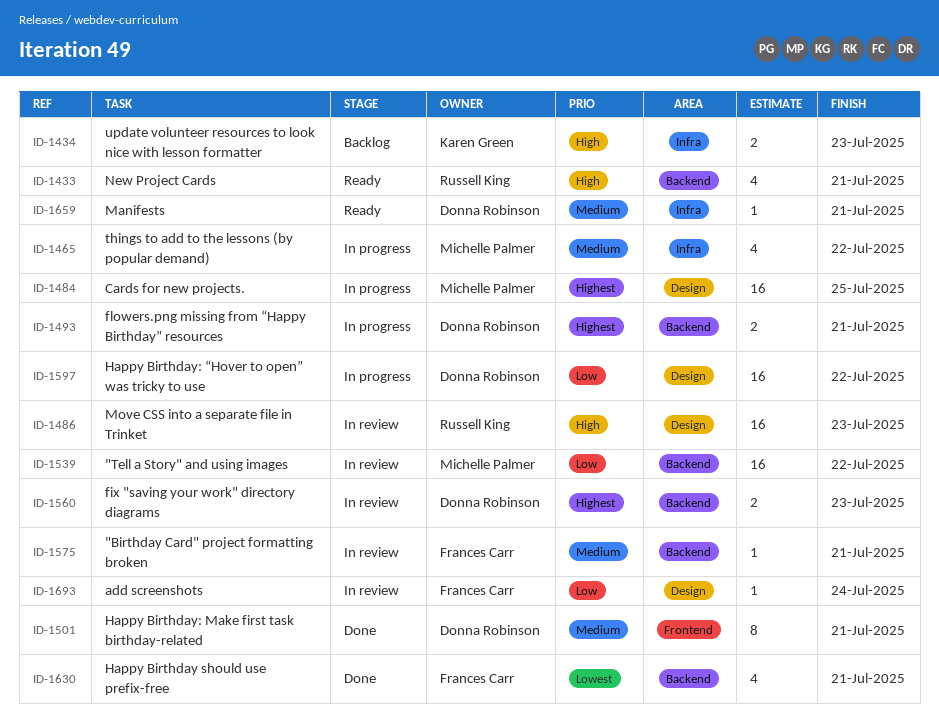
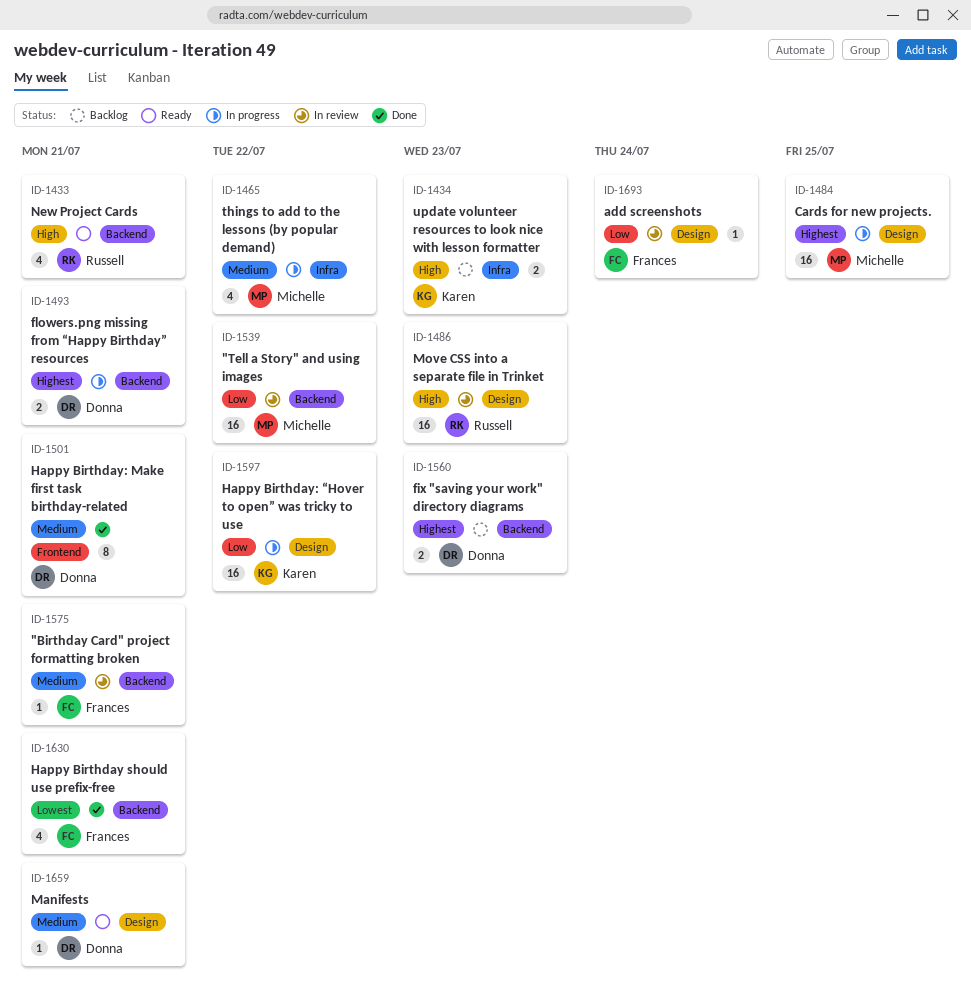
ID-1560, status: In review -> Backlog
ID-1597, owner: Donna Robinson -> Karen Green
ID-1659, label: Infra -> Design

